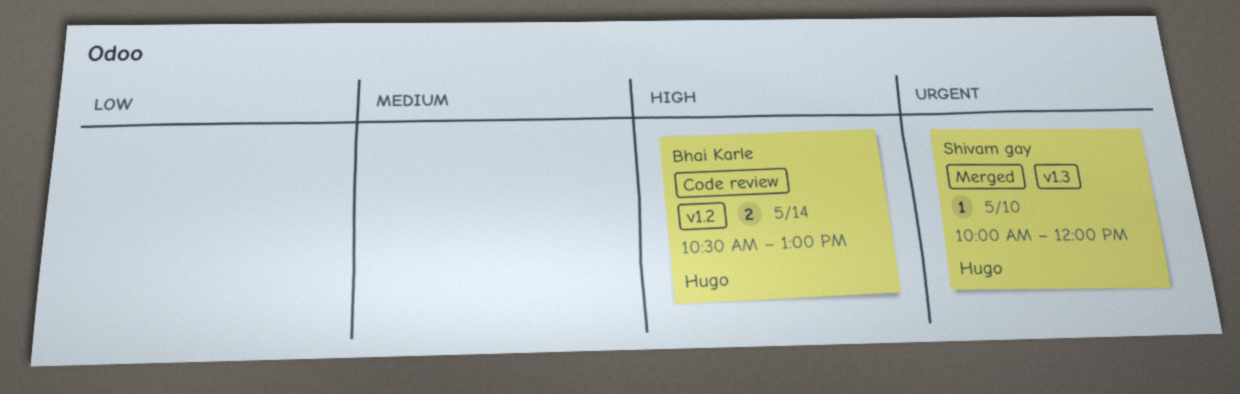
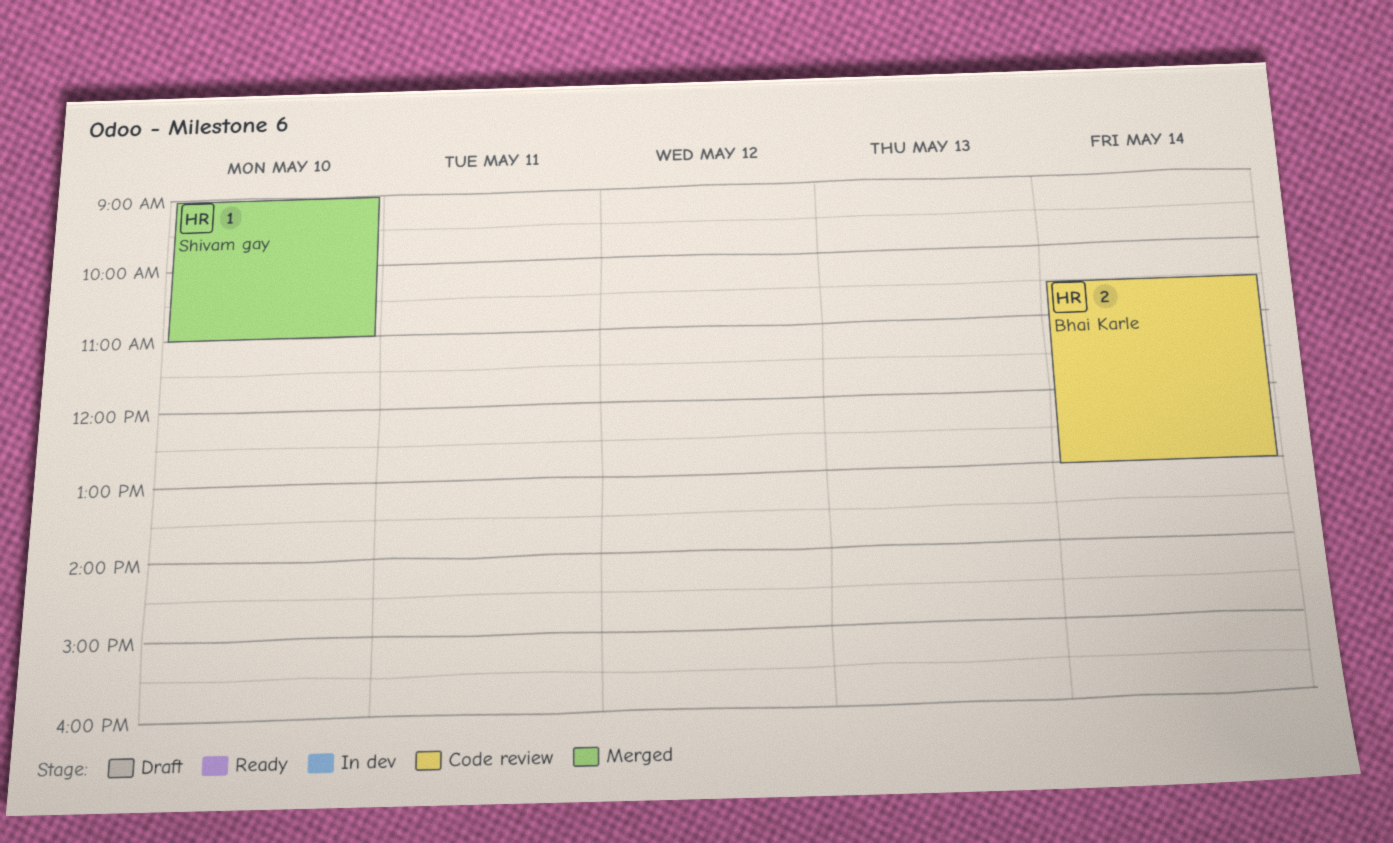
Shivam gay, begins: 10:00 -> 09:00
Shivam gay, ends: 12:00 -> 11:00

